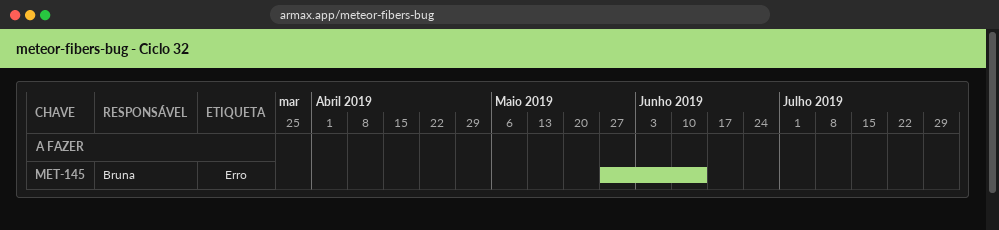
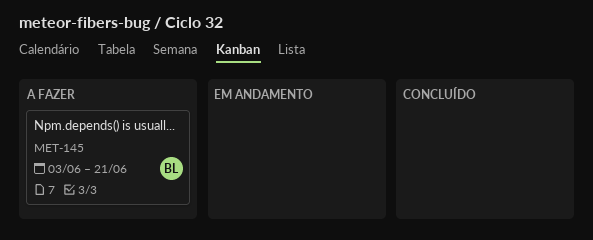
MET-145, start: May 27 -> Jun 3
MET-145, due: Jun 14 -> Jun 21

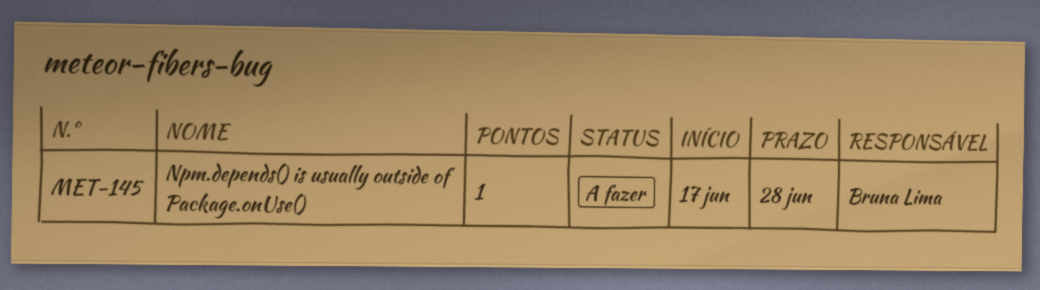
MET-145, start: Jun 3 -> Jun 17
MET-145, due: Jun 21 -> Jun 28

